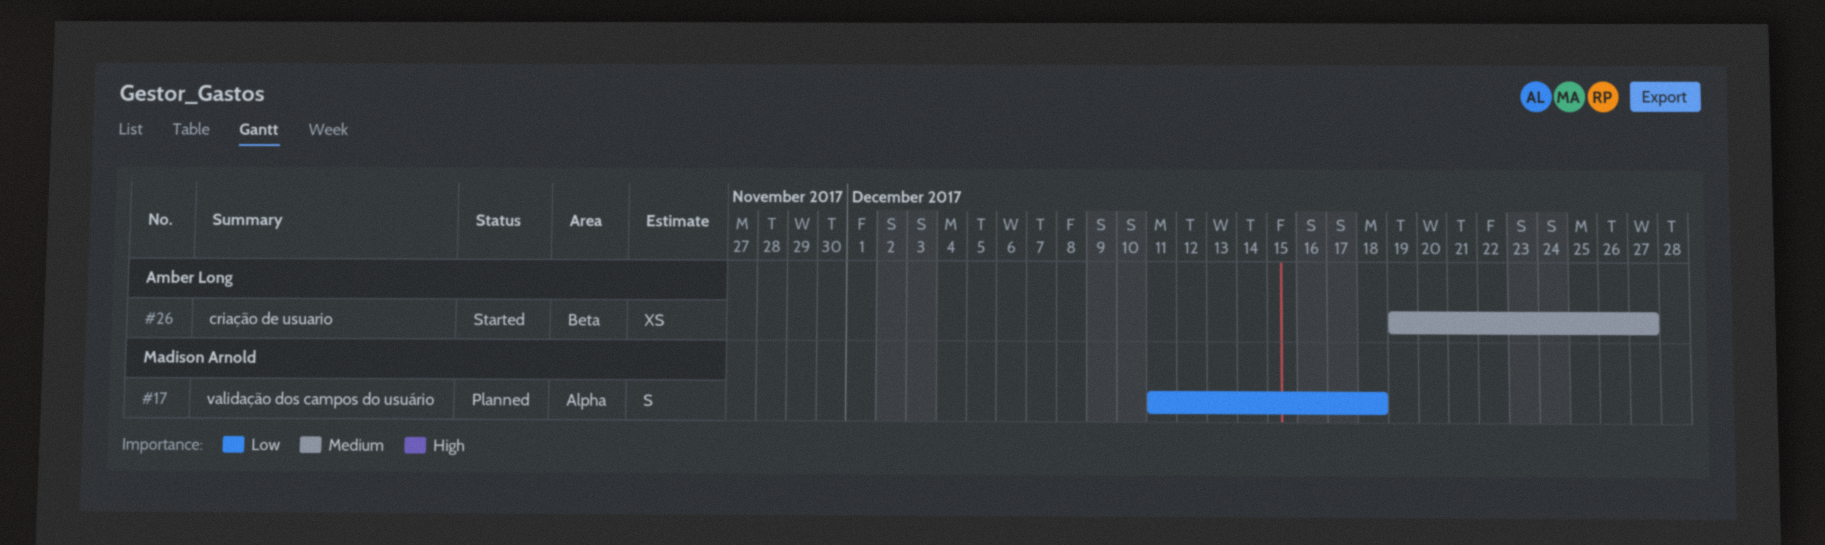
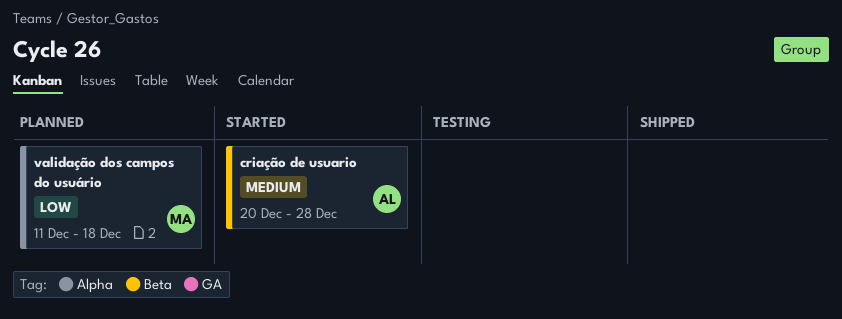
criação de usuario, start: Dec 19 -> Dec 20
criação de usuario, due: Dec 27 -> Dec 28

